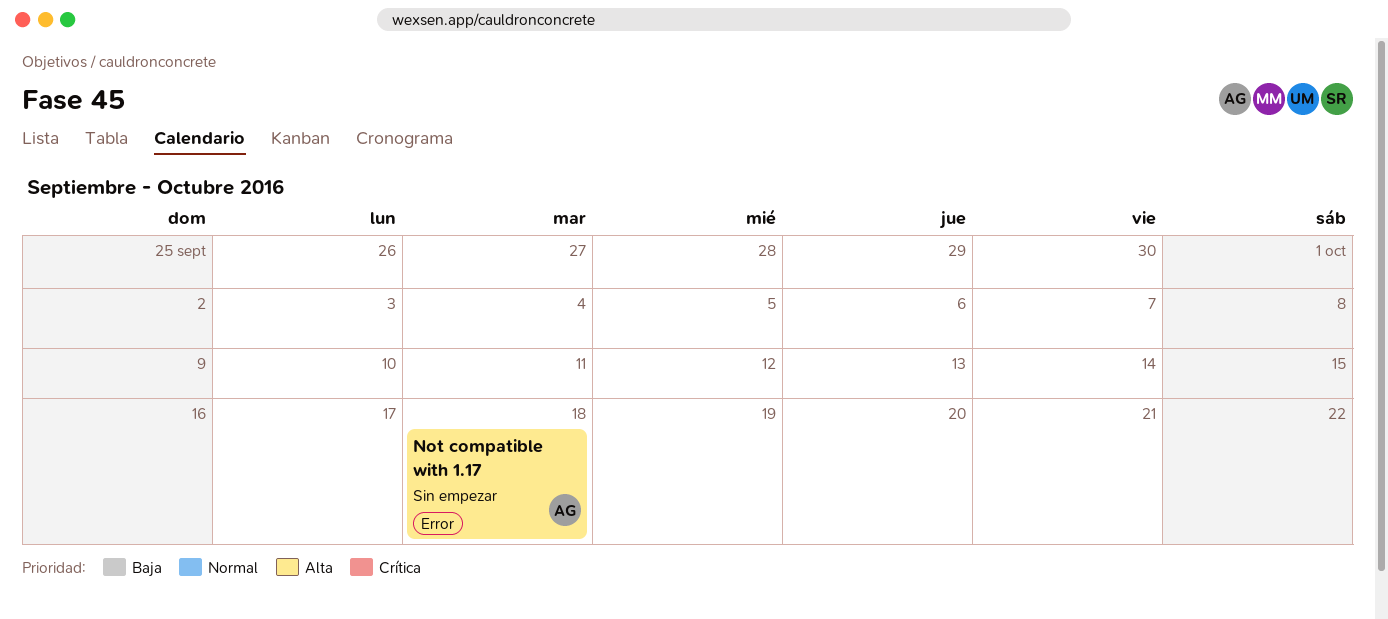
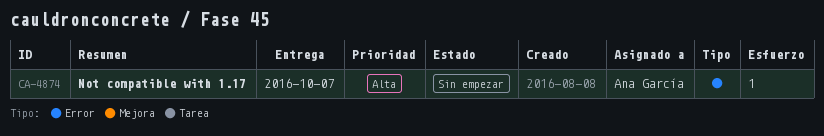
Not compatible with 1.17, due: Oct 18 -> Oct 7

